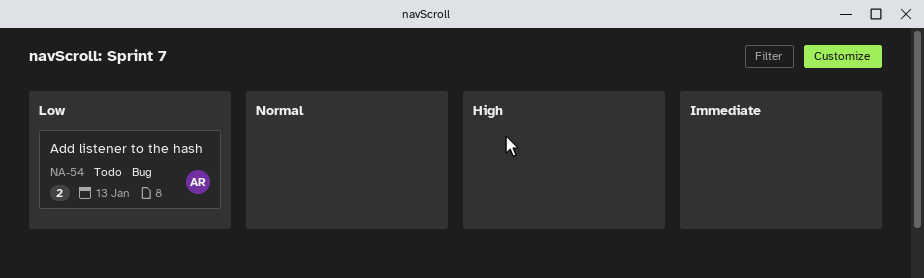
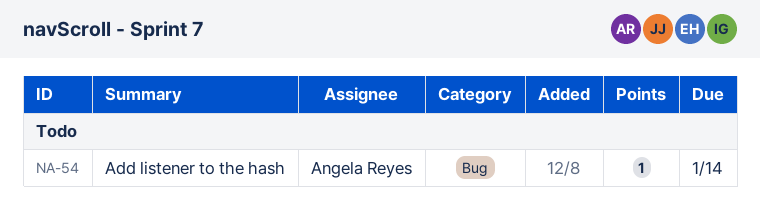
NA-54, estimate: 2 -> 1
NA-54, due: Jan 13 -> Jan 14

